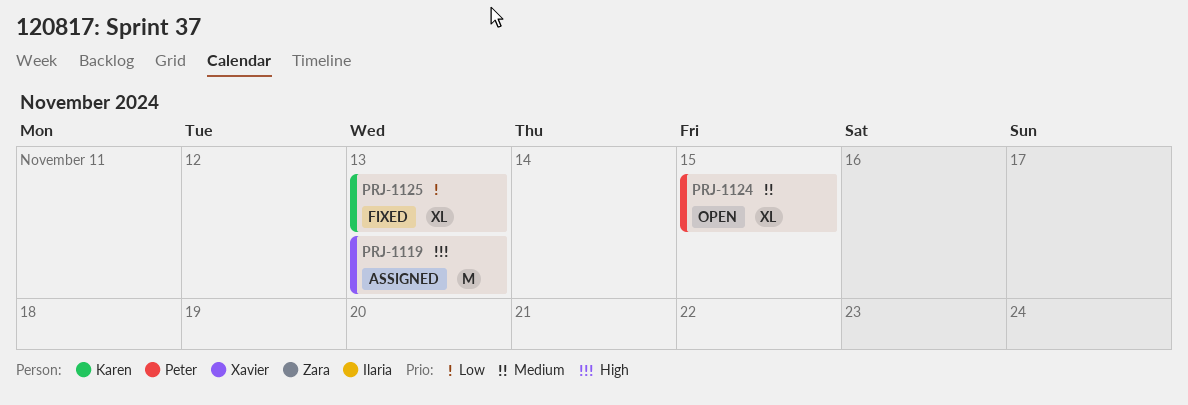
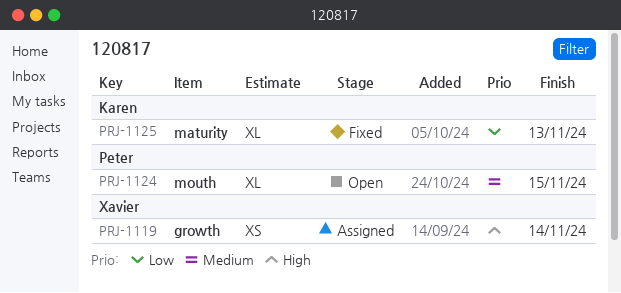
PRJ-1119, estimate: M -> XS
PRJ-1119, due: Nov 13 -> Nov 14

